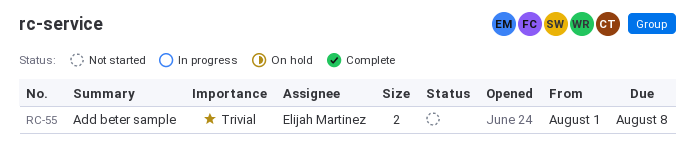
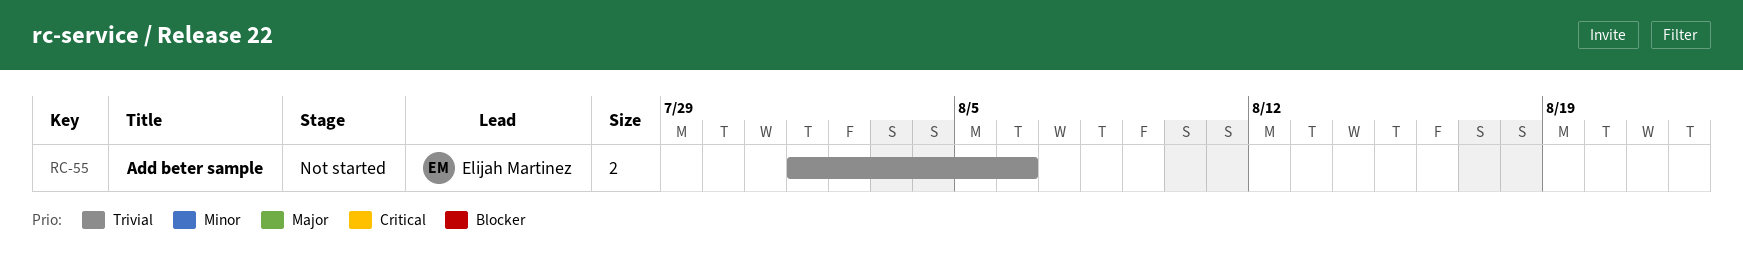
RC-55, due: Aug 8 -> Aug 6

